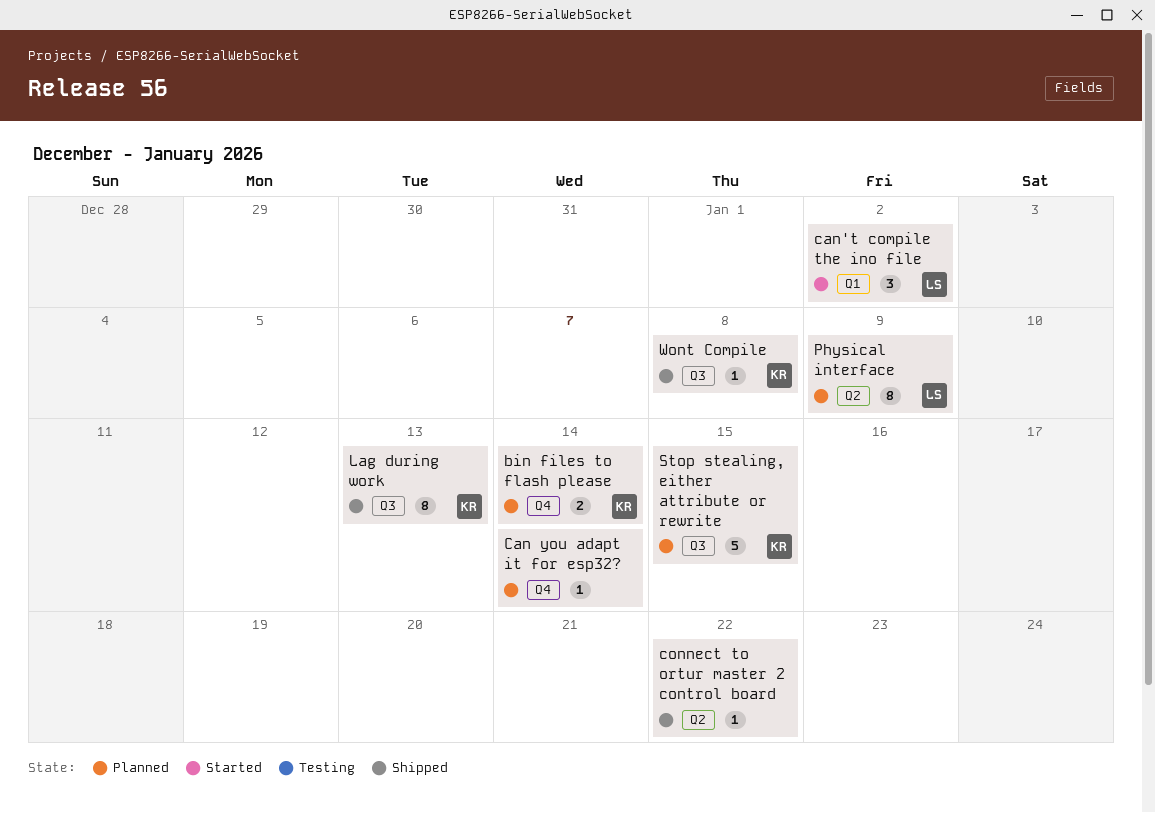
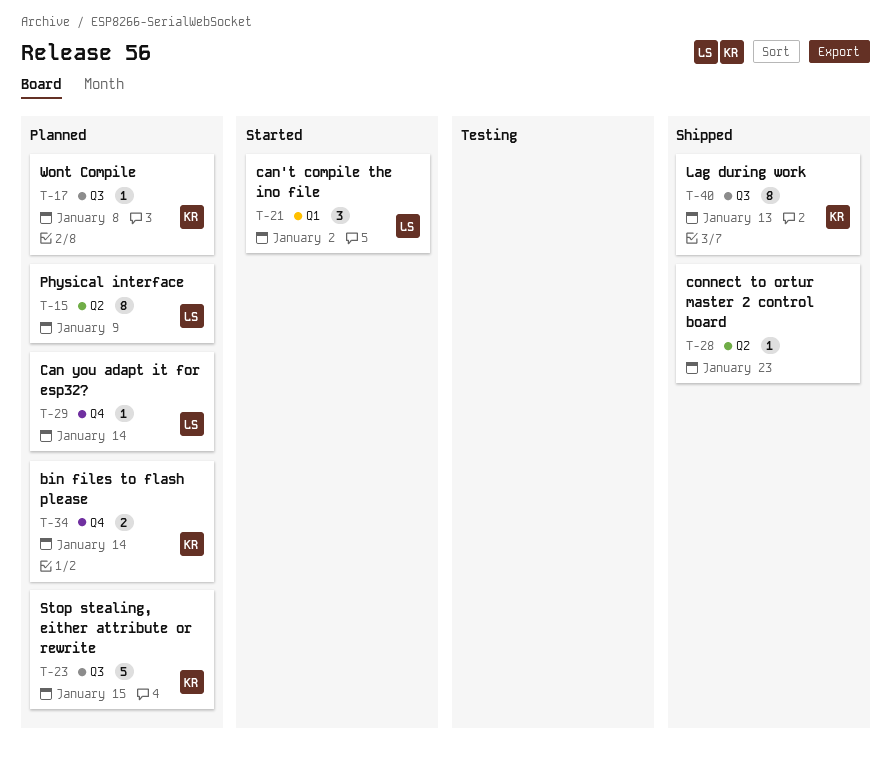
Can you adapt it for esp32?, owner: none -> LS
connect to ortur master 2 control board, due: Jan 22 -> Jan 23
Wont Compile, status: Shipped -> Planned

